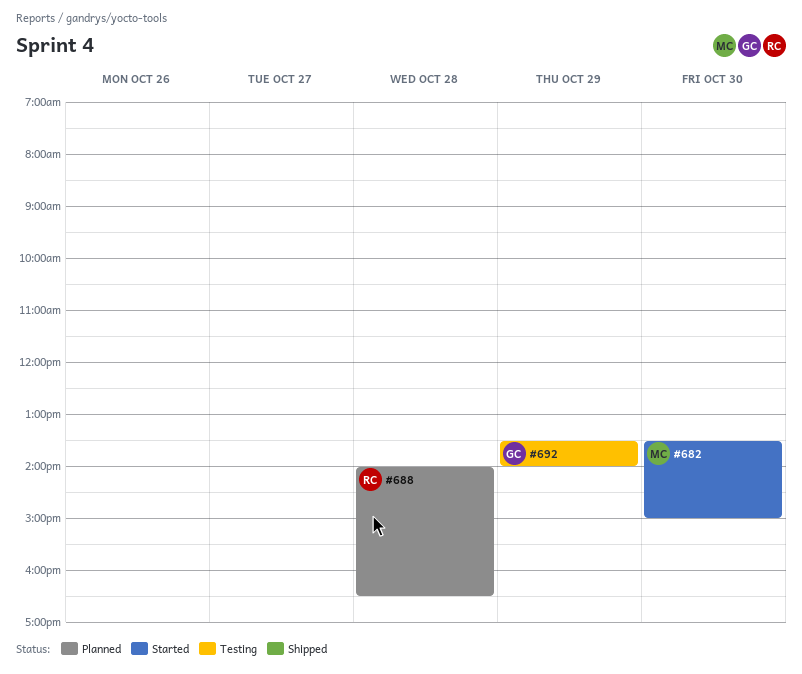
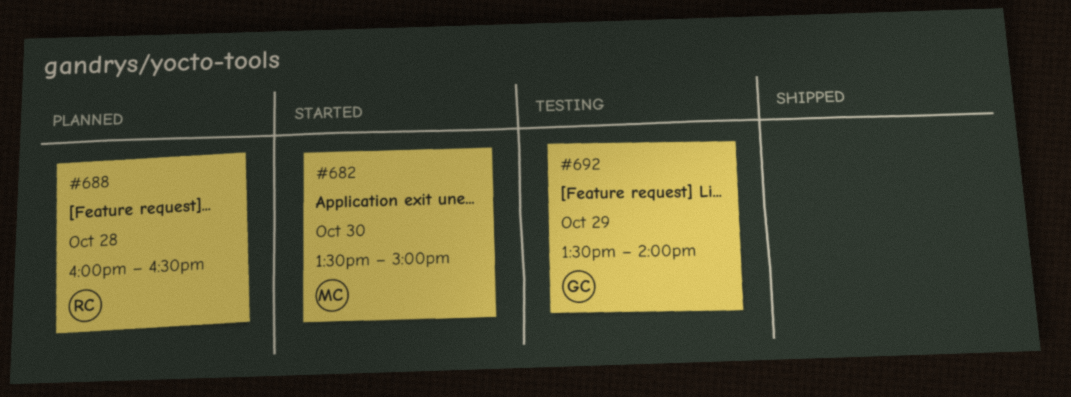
#688, begins: 14:00 -> 16:00

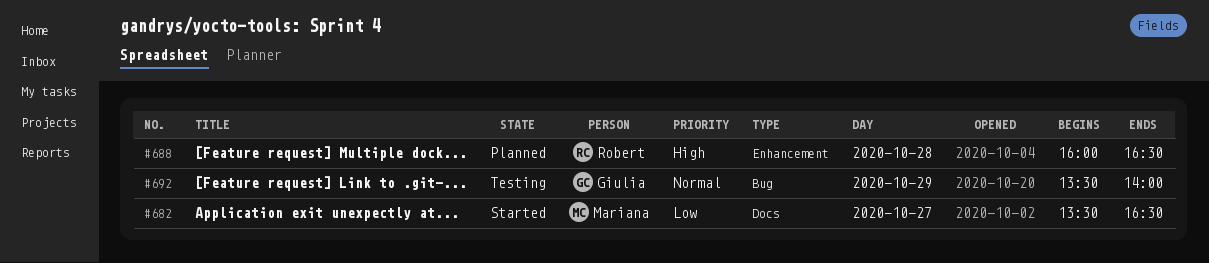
#682, day: Oct 30 -> Oct 27
#682, ends: 15:00 -> 16:30

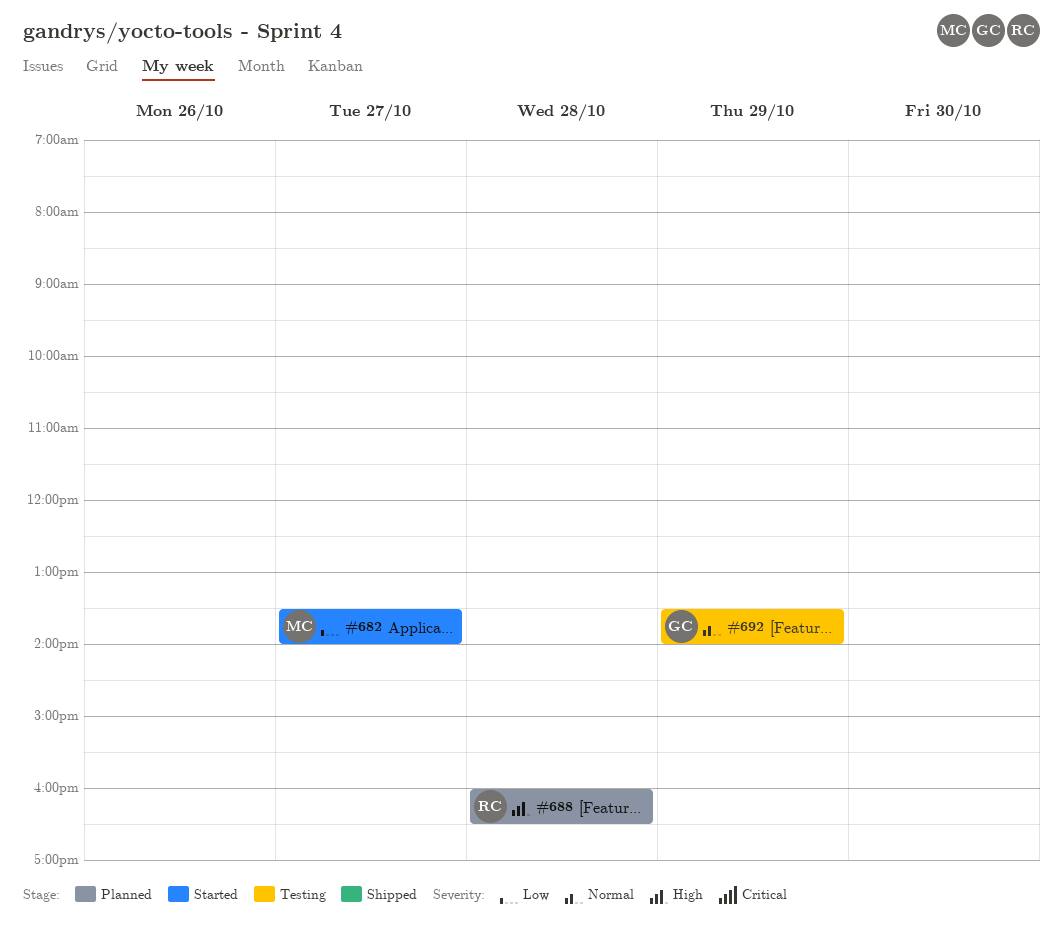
#682, ends: 16:30 -> 14:00

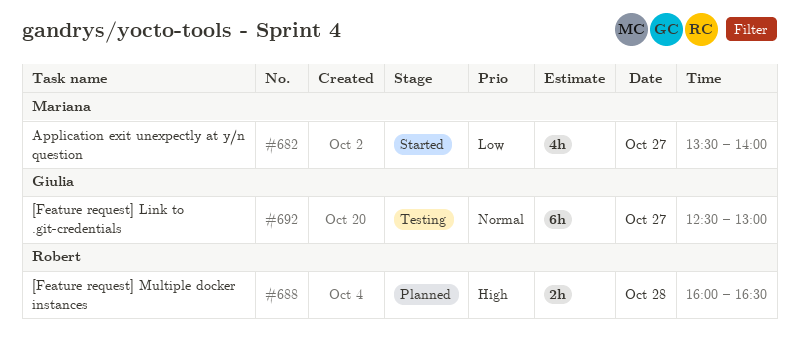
#692, day: Oct 29 -> Oct 27
#692, begins: 13:30 -> 12:30
#692, ends: 14:00 -> 13:00

